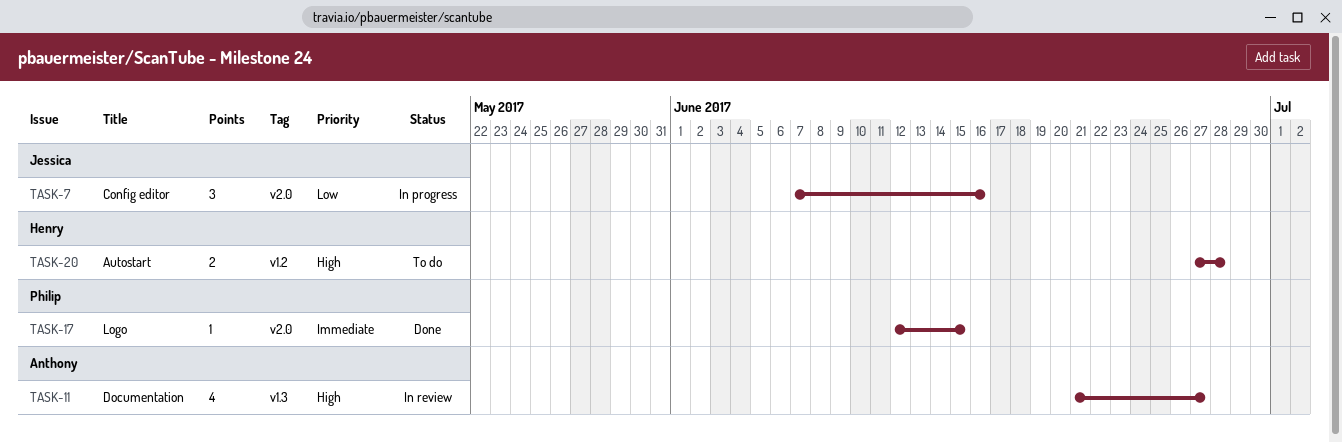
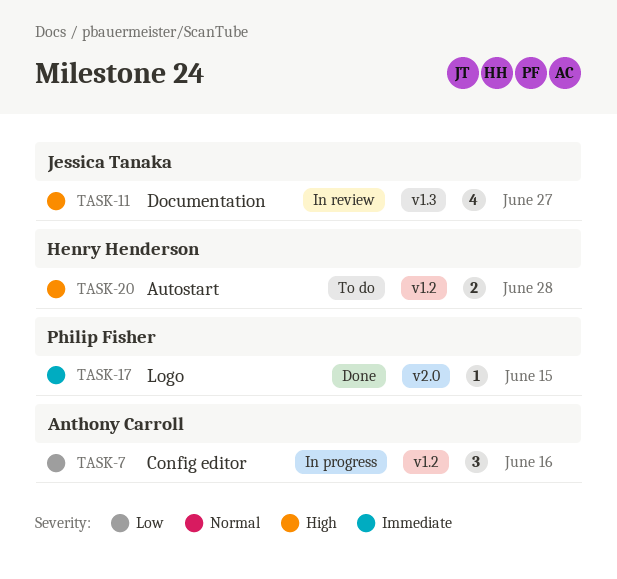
TASK-7, owner: Jessica Tanaka -> Anthony Carroll
TASK-7, label: v2.0 -> v1.2
TASK-11, owner: Anthony Carroll -> Jessica Tanaka

